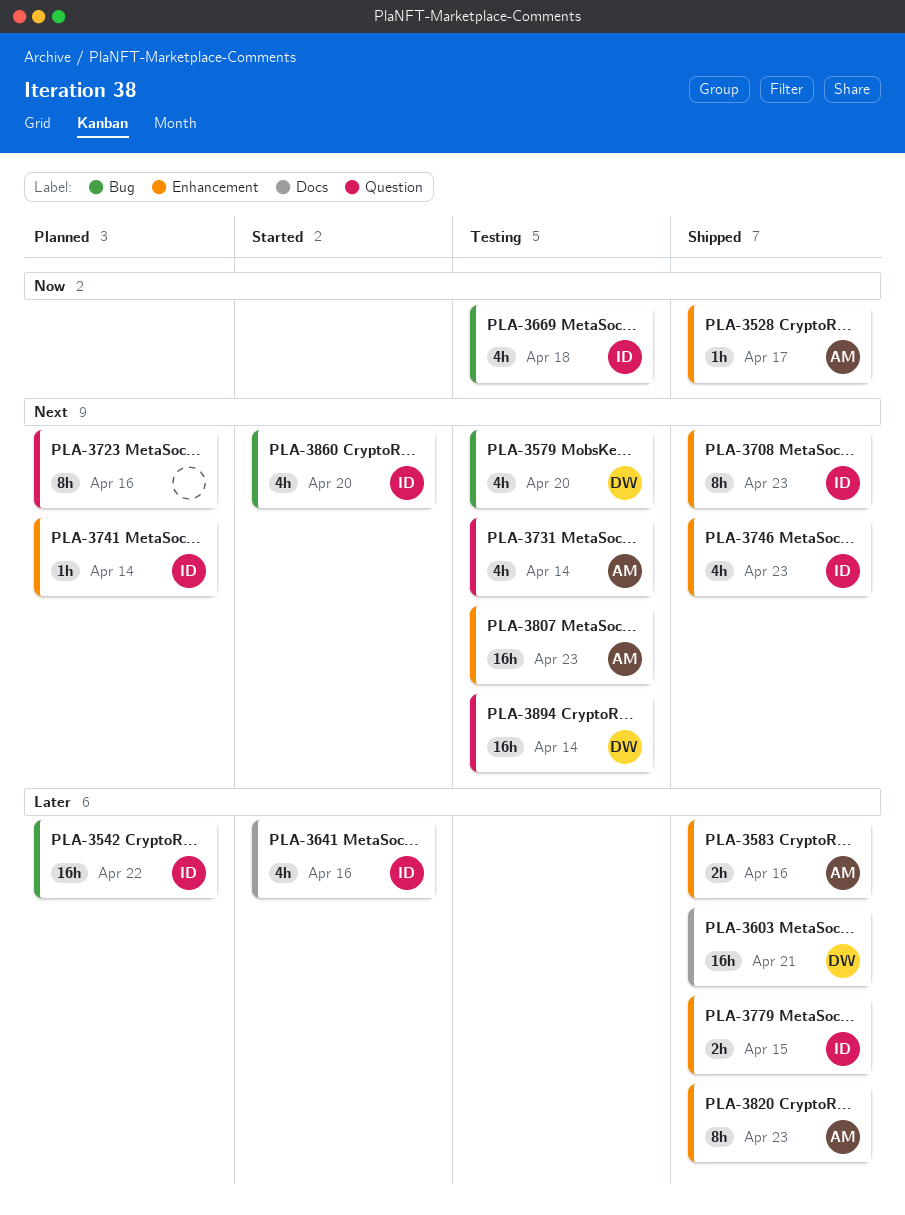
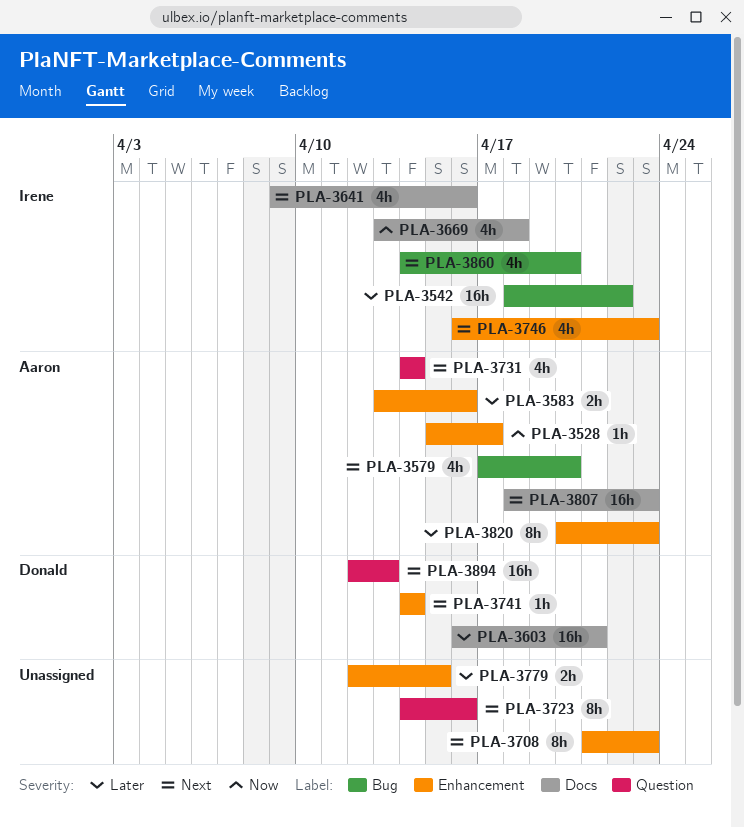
PLA-3579, owner: Donald -> Aaron
PLA-3641, priority: Later -> Next
PLA-3669, label: Bug -> Docs
PLA-3708, owner: Irene -> none
PLA-3741, owner: Irene -> Donald
PLA-3779, owner: Irene -> none
PLA-3807, label: Enhancement -> Docs
PLA-3894, due: Apr 14 -> Apr 13

